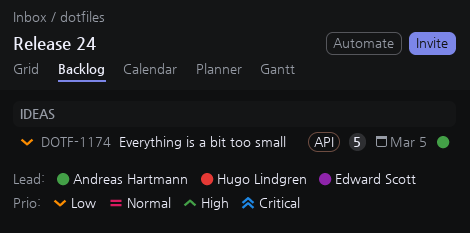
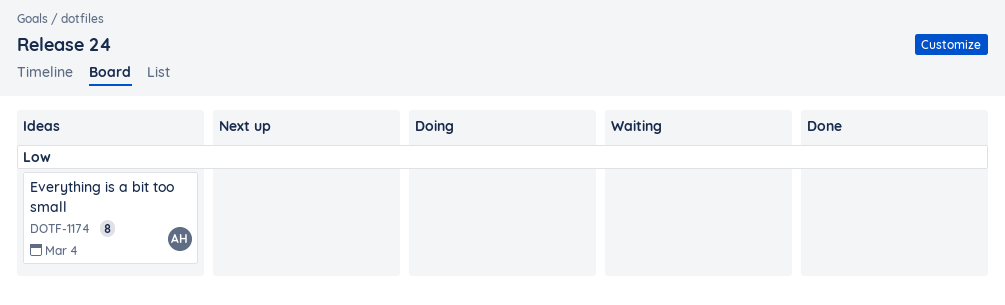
DOTF-1174, estimate: 5 -> 8
DOTF-1174, due: Mar 5 -> Mar 4

